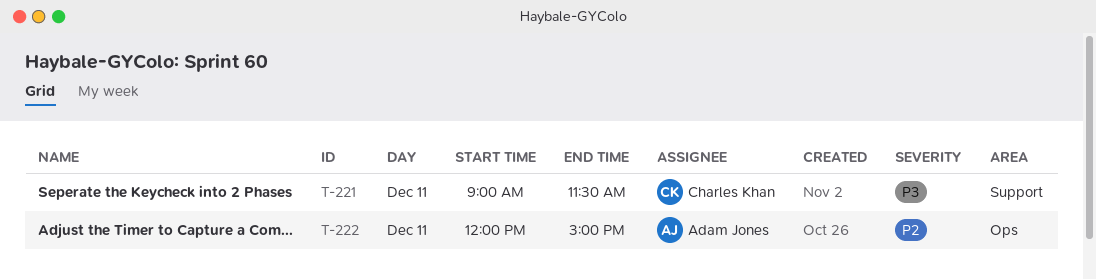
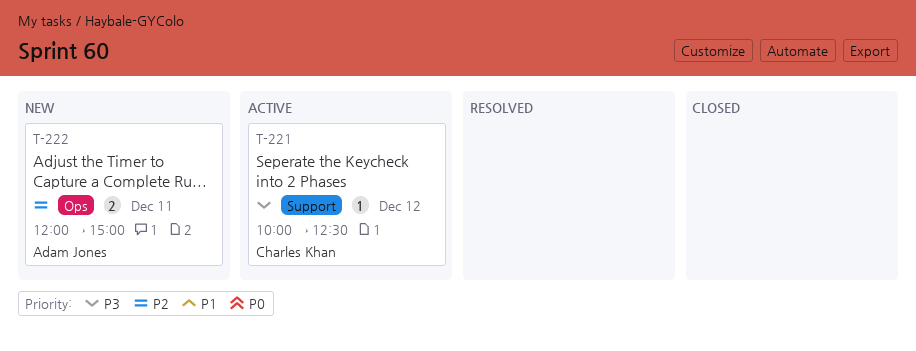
T-221, day: Dec 11 -> Dec 12
T-221, begins: 09:00 -> 10:00
T-221, ends: 11:30 -> 12:30

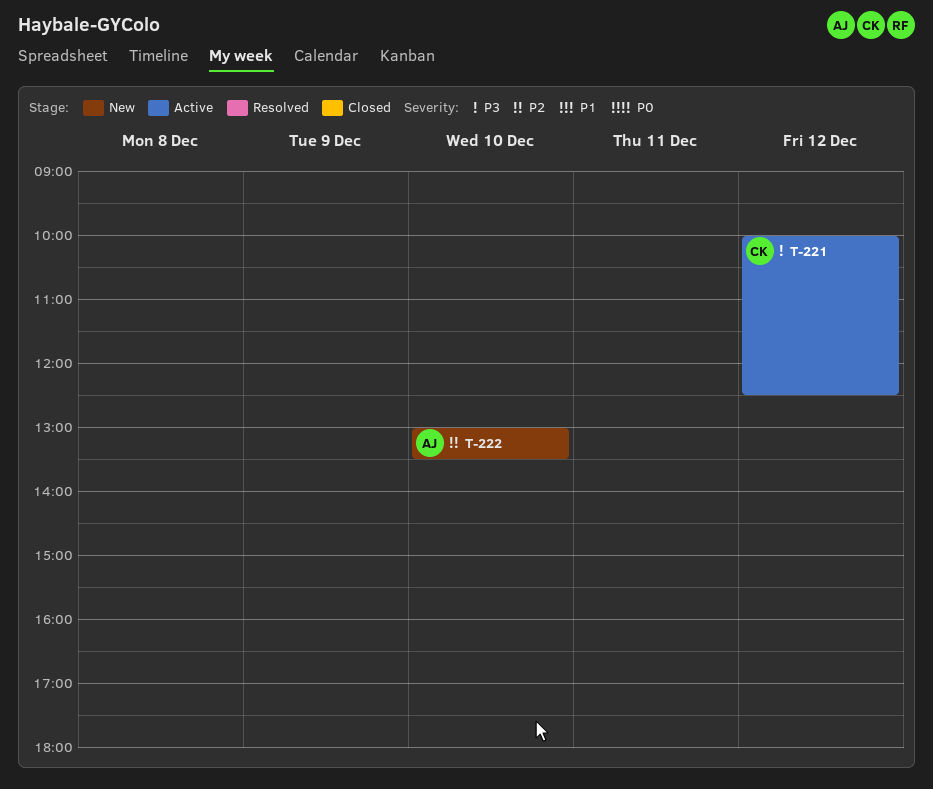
T-222, day: Dec 11 -> Dec 10
T-222, begins: 12:00 -> 13:00
T-222, ends: 15:00 -> 13:30

